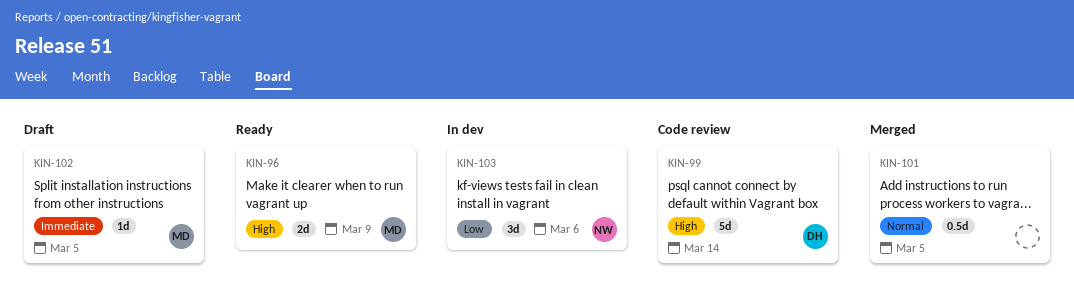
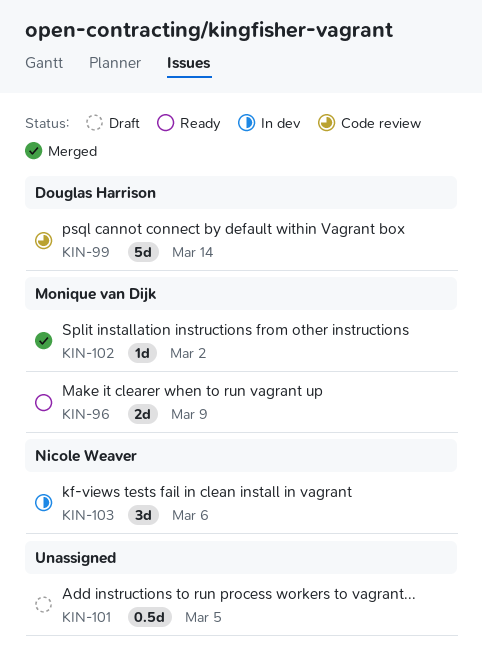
KIN-101, status: Merged -> Draft
KIN-102, status: Draft -> Merged
KIN-102, due: Mar 5 -> Mar 2

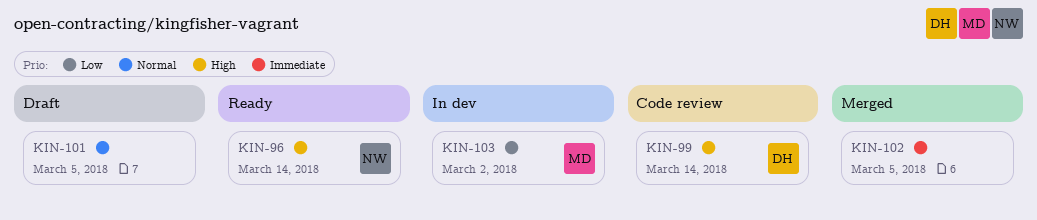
KIN-96, owner: Monique van Dijk -> Nicole Weaver
KIN-96, due: Mar 9 -> Mar 14
KIN-102, owner: Monique van Dijk -> none
KIN-102, due: Mar 2 -> Mar 5
KIN-103, owner: Nicole Weaver -> Monique van Dijk
KIN-103, due: Mar 6 -> Mar 2

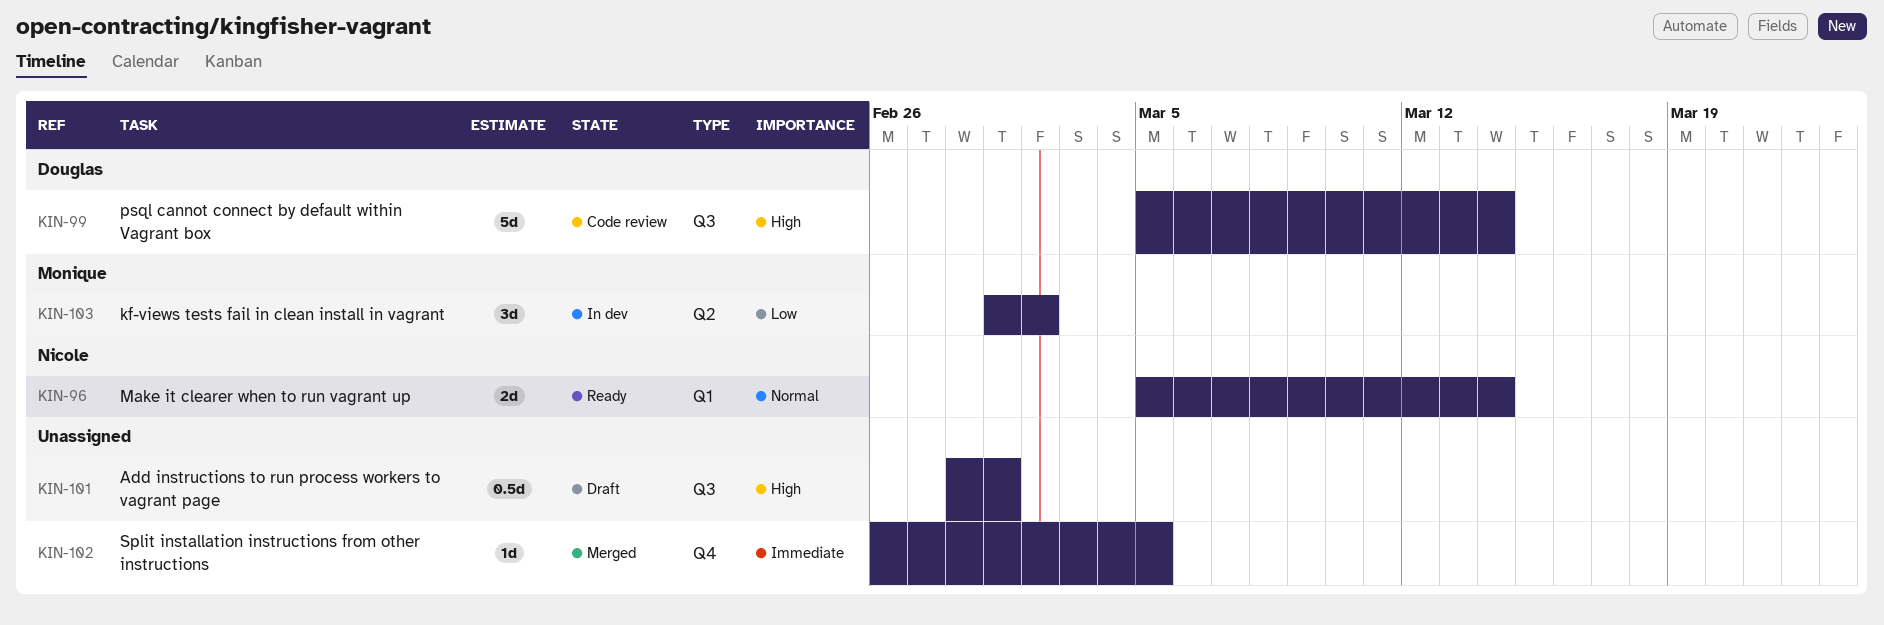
KIN-96, priority: High -> Normal
KIN-101, priority: Normal -> High
KIN-101, due: Mar 5 -> Mar 1

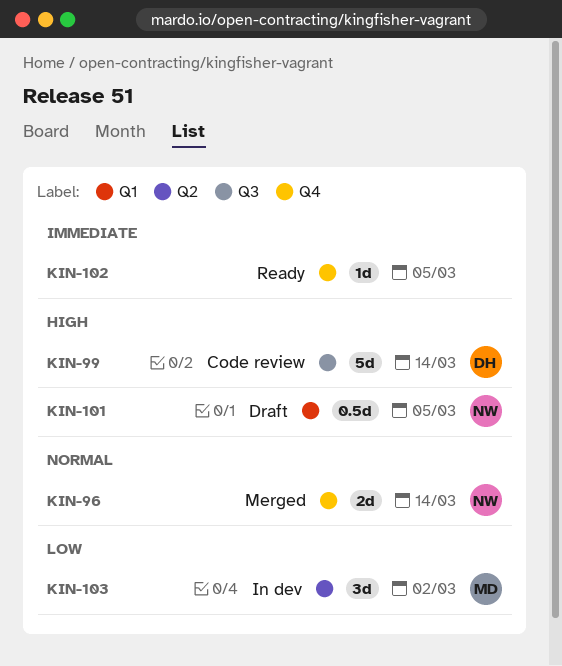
KIN-96, status: Ready -> Merged
KIN-96, label: Q1 -> Q4
KIN-101, owner: none -> Nicole
KIN-101, label: Q3 -> Q1
KIN-101, due: Mar 1 -> Mar 5
KIN-102, status: Merged -> Ready

